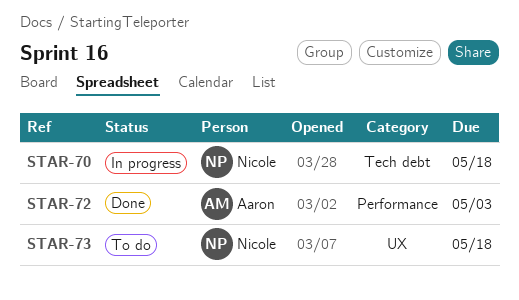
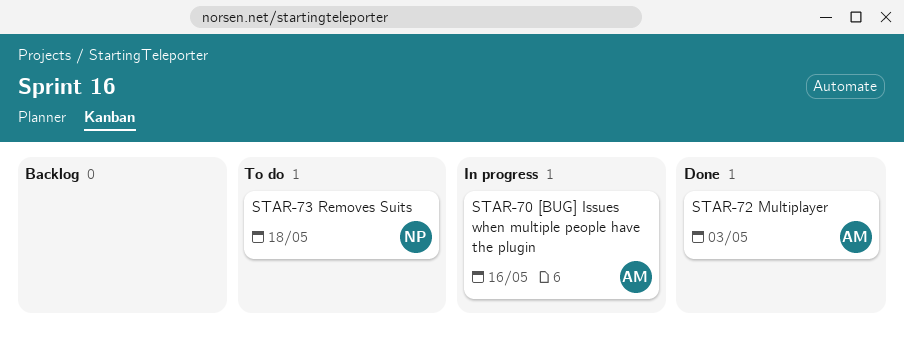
STAR-70, owner: Nicole -> Aaron
STAR-70, due: May 18 -> May 16

